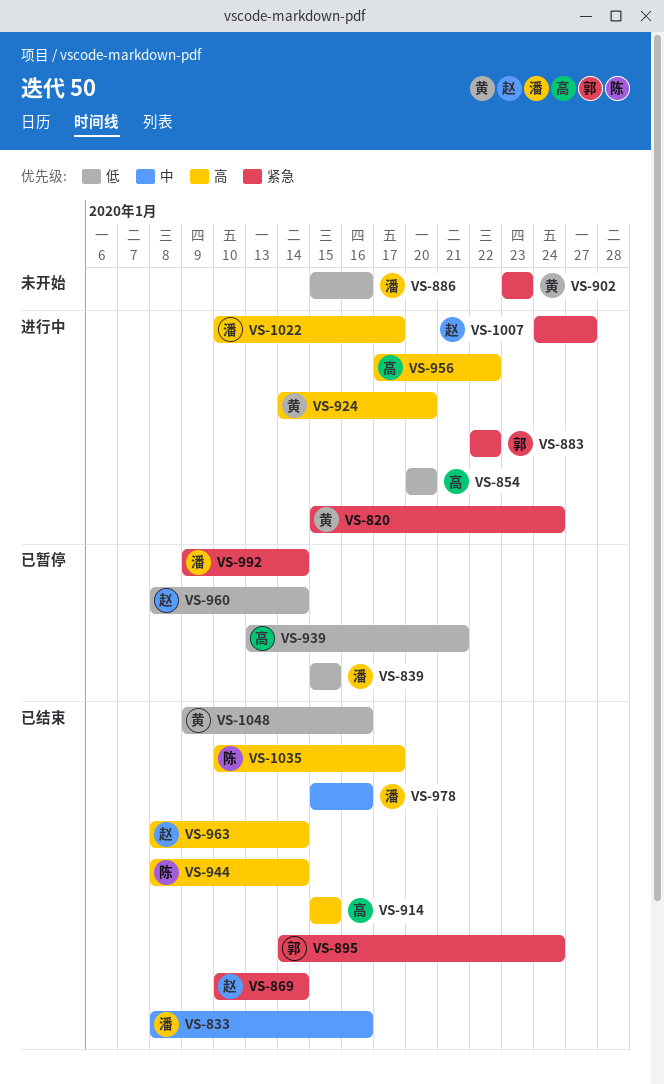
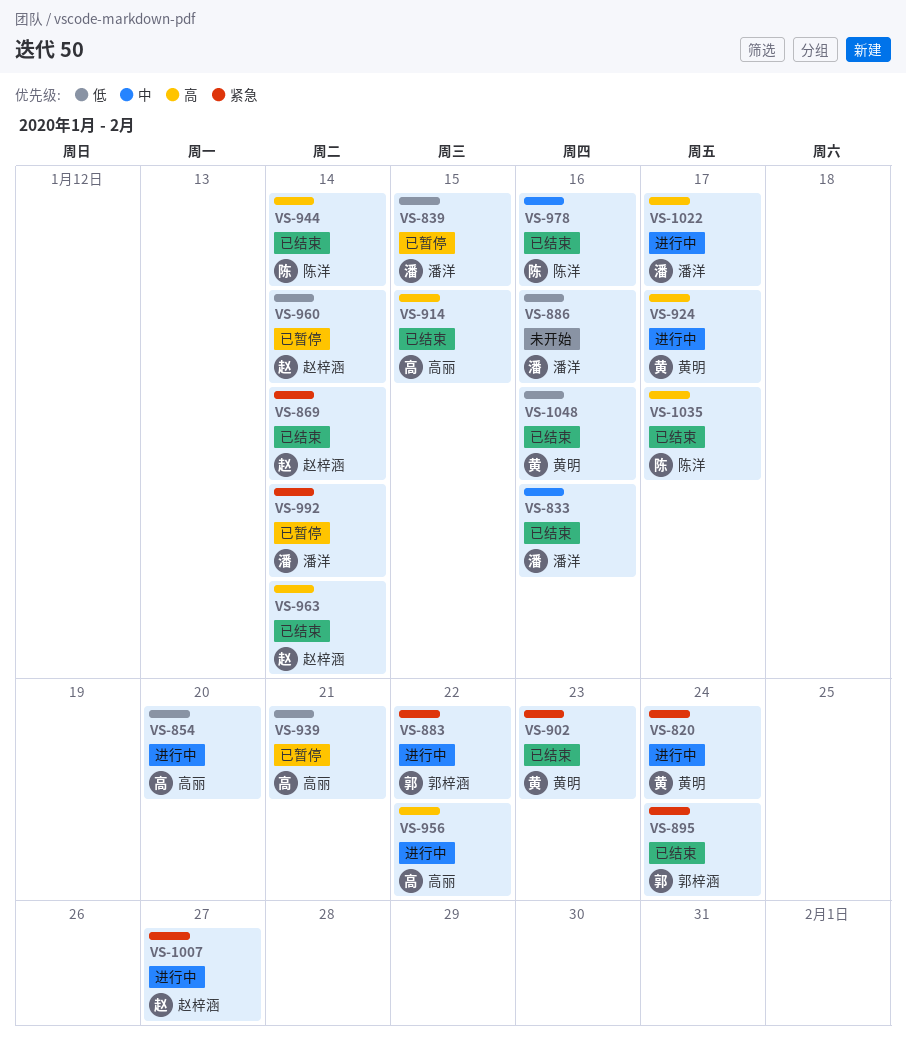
VS-902, status: 未开始 -> 已结束
VS-924, due: Jan 20 -> Jan 17
VS-978, owner: 潘洋 -> 陈洋

